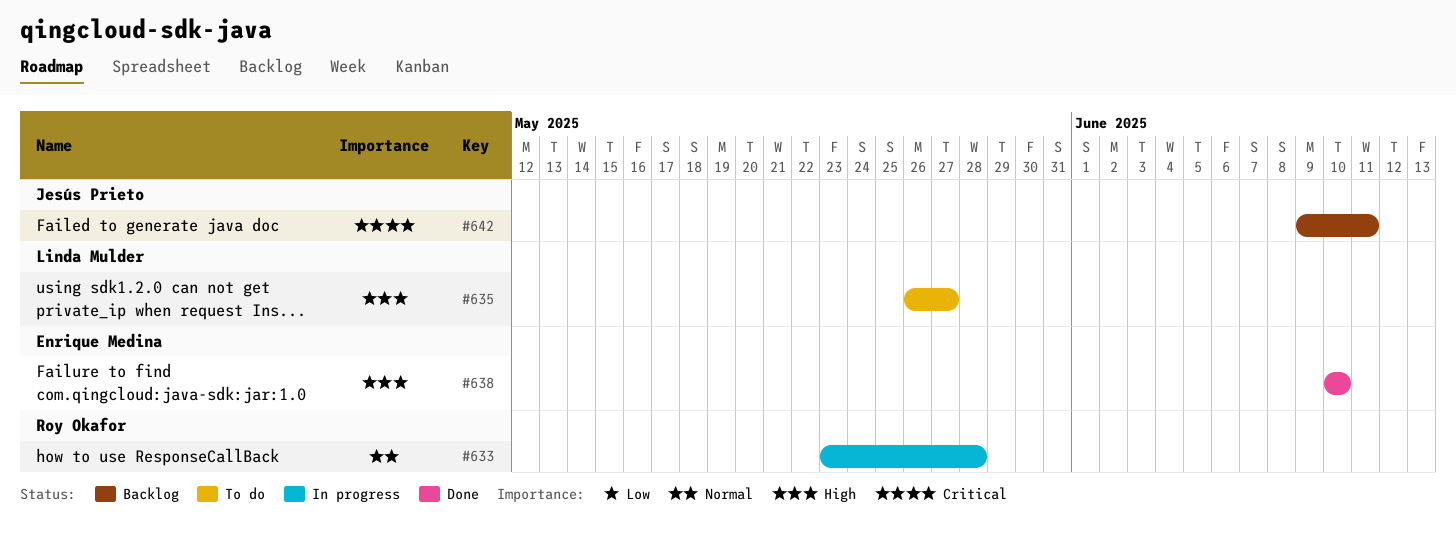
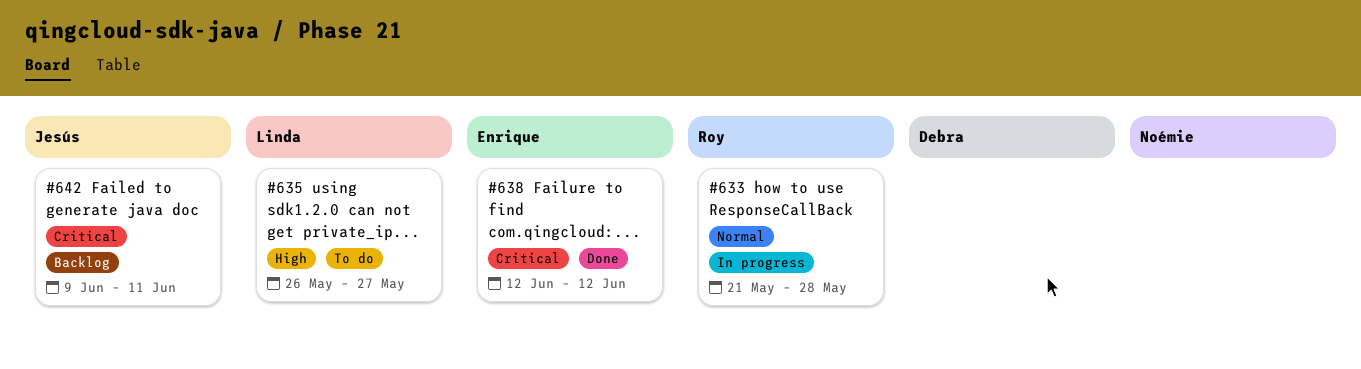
#633, start: May 23 -> May 21
#638, priority: High -> Critical
#638, start: Jun 10 -> Jun 12
#638, due: Jun 10 -> Jun 12

